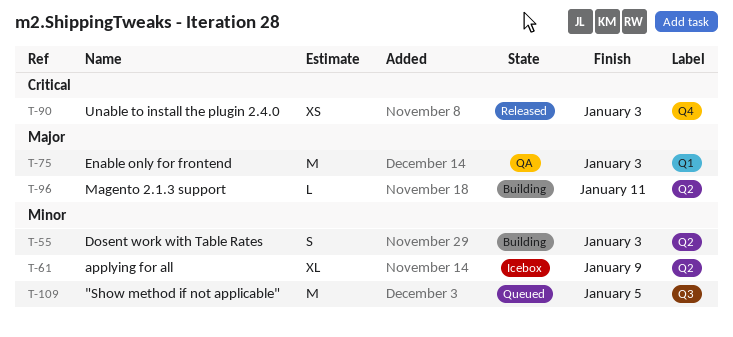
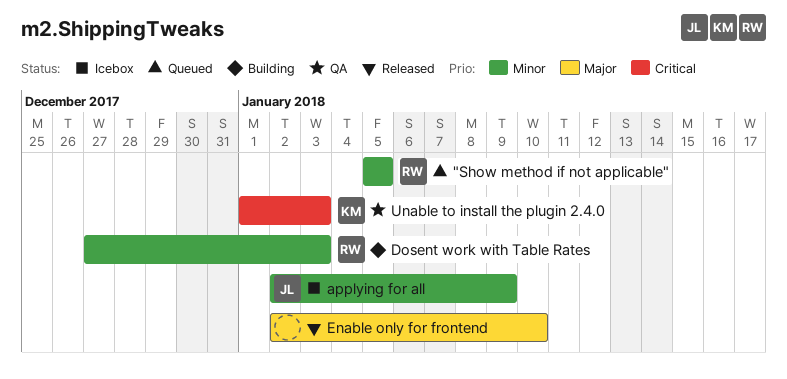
Enable only for frontend, status: QA -> Released
Enable only for frontend, due: Jan 3 -> Jan 10
Magento 2.1.3 support: present -> none
Unable to install the plugin 2.4.0, status: Released -> QA

